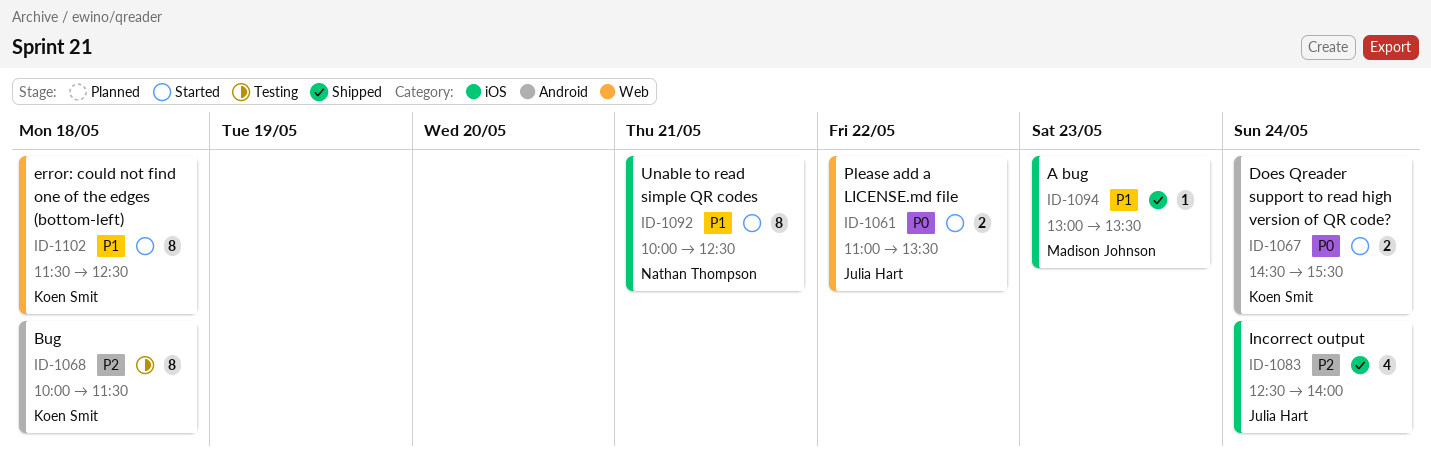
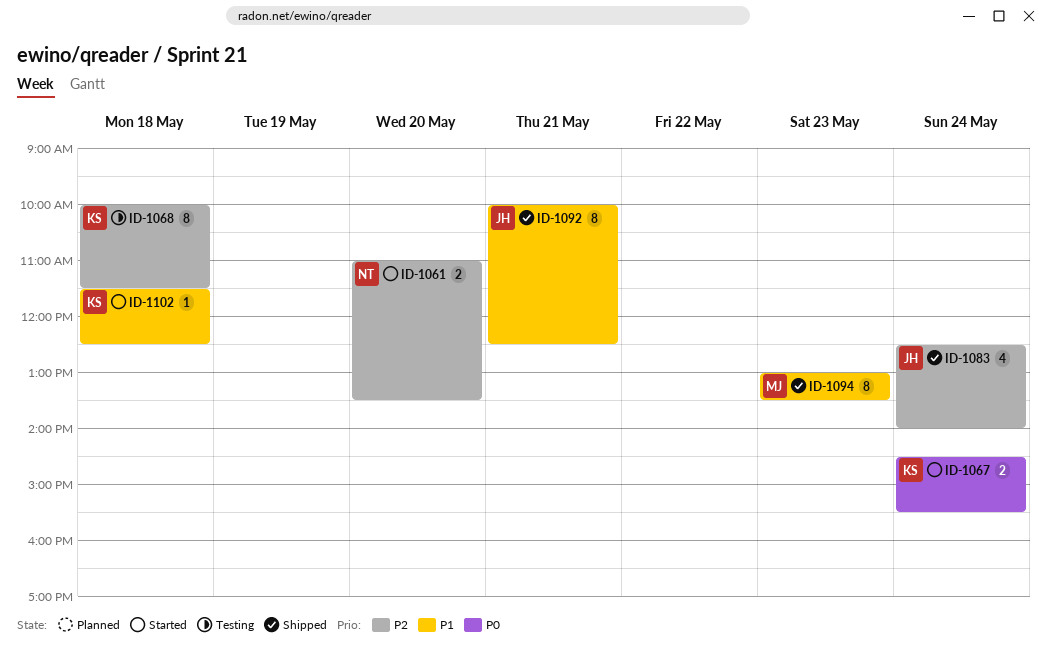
ID-1061, owner: Julia Hart -> Nathan Thompson
ID-1061, priority: P0 -> P2
ID-1061, day: May 22 -> May 20
ID-1092, status: Started -> Shipped
ID-1092, owner: Nathan Thompson -> Julia Hart
ID-1094, estimate: 1 -> 8
ID-1102, estimate: 8 -> 1

